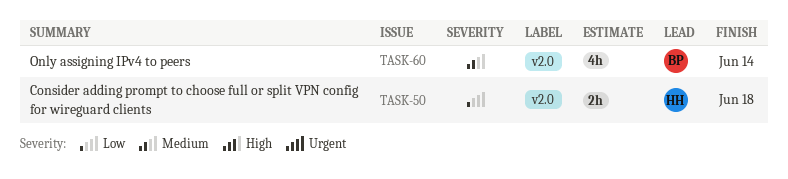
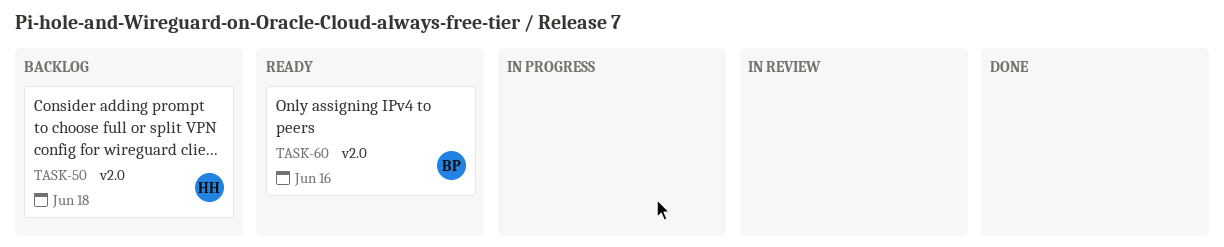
TASK-60, due: Jun 14 -> Jun 16

